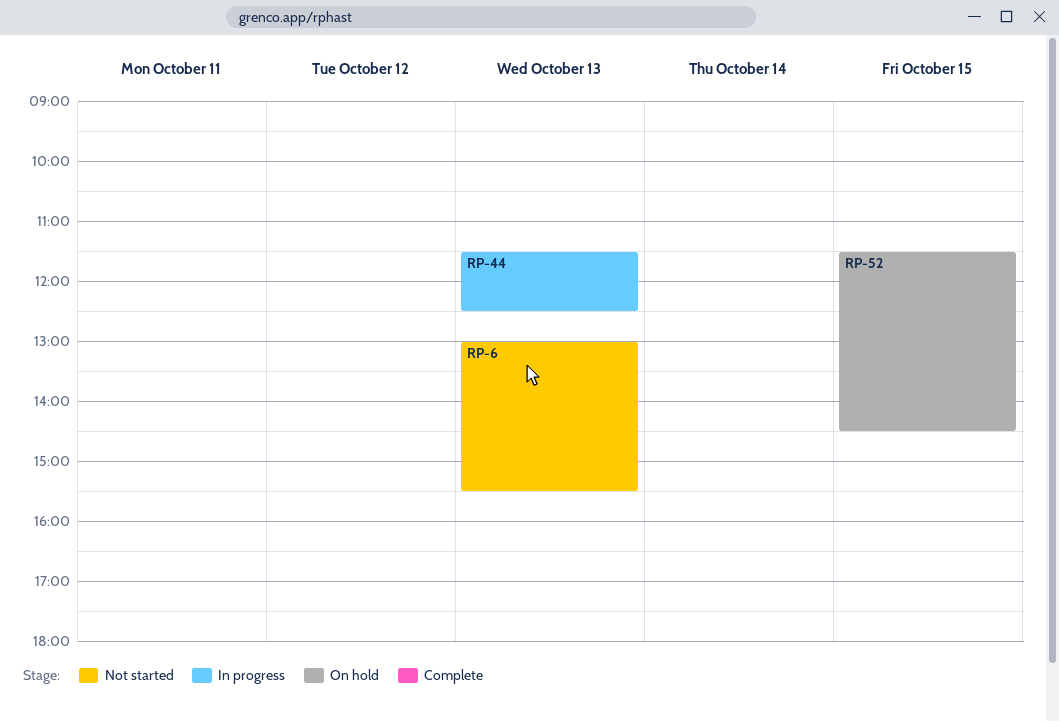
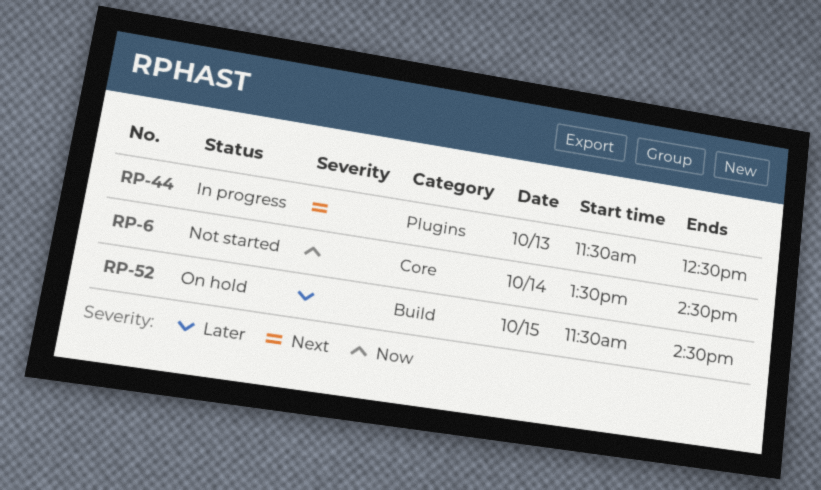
RP-6, day: Oct 13 -> Oct 14
RP-6, begins: 13:00 -> 13:30
RP-6, ends: 15:30 -> 14:30

